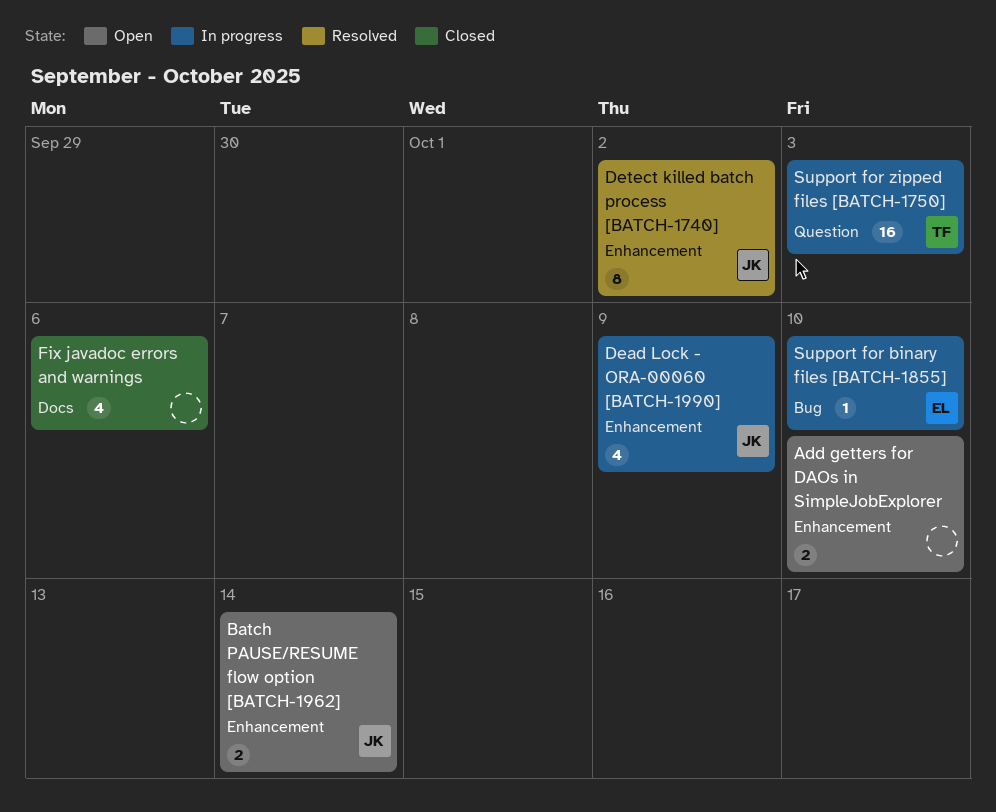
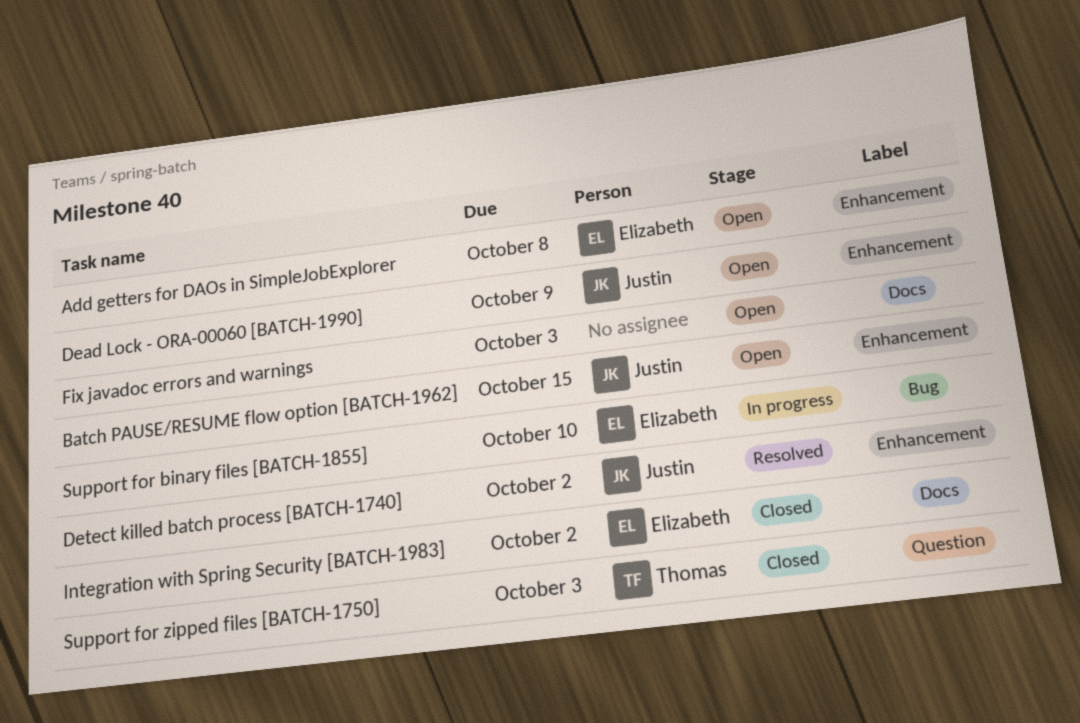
Add getters for DAOs in SimpleJobExplorer, owner: none -> Elizabeth
Add getters for DAOs in SimpleJobExplorer, due: Oct 10 -> Oct 8
Batch PAUSE/RESUME flow option [BATCH-1962], due: Oct 14 -> Oct 15
Dead Lock - ORA-00060 [BATCH-1990], status: In progress -> Open
Fix javadoc errors and warnings, status: Closed -> Open
Fix javadoc errors and warnings, due: Oct 6 -> Oct 3
Integration with Spring Security [BATCH-1983]: none -> present
Support for zipped files [BATCH-1750], status: In progress -> Closed

